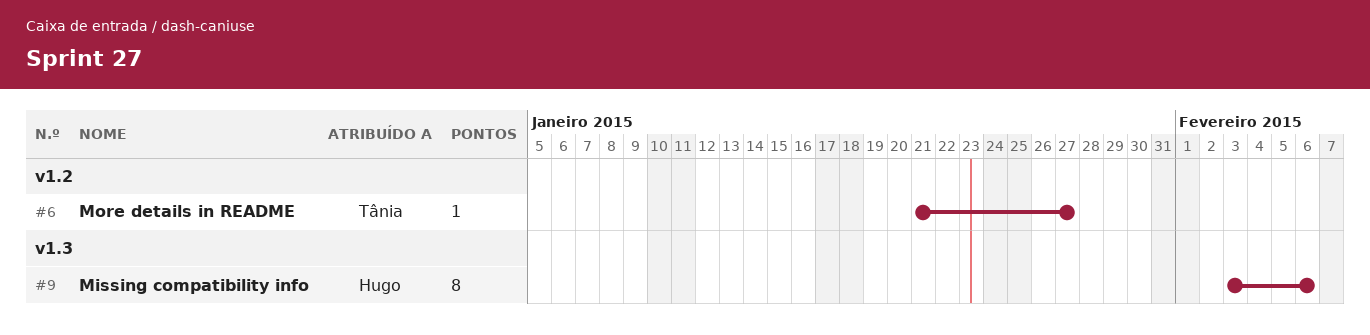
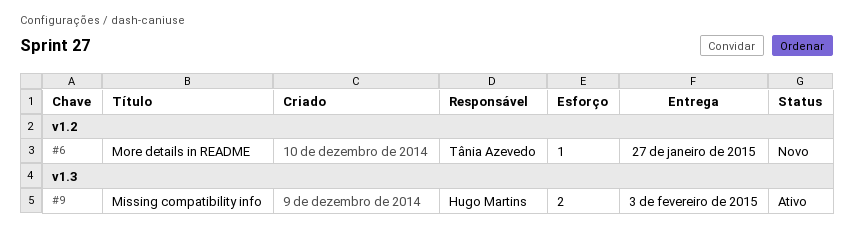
#9, estimate: 8 -> 2
#9, due: Feb 6 -> Feb 3

